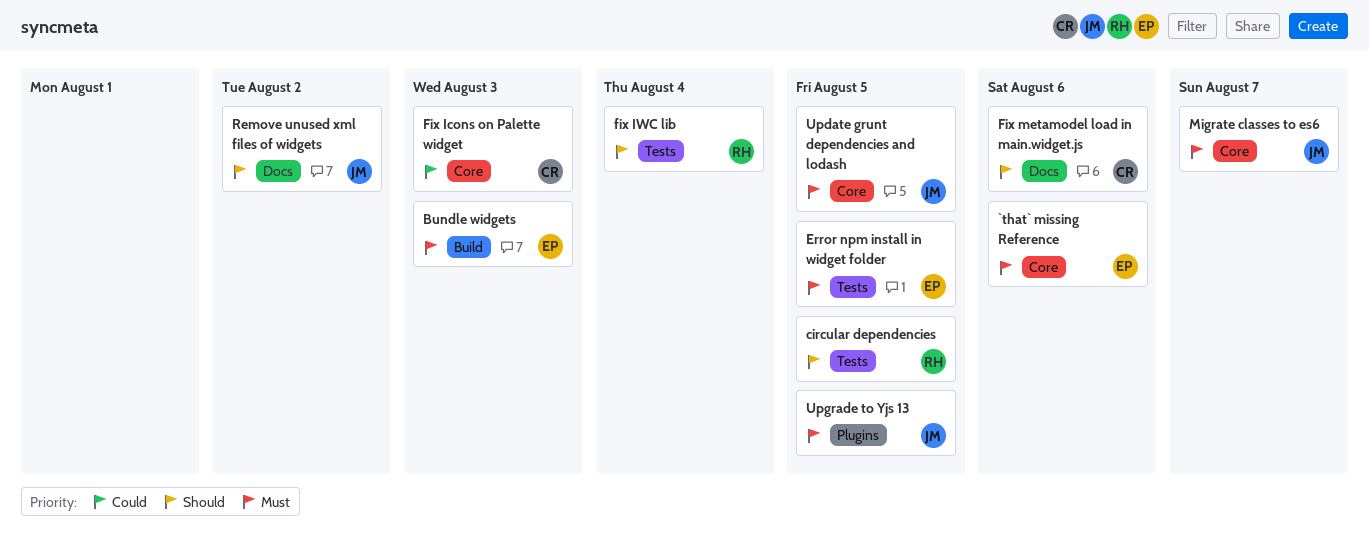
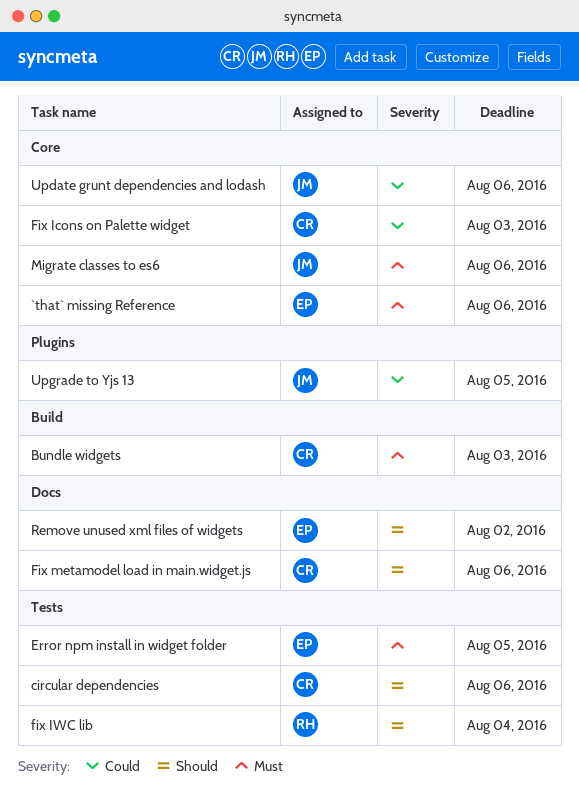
Bundle widgets, owner: EP -> CR
circular dependencies, owner: RH -> CR
circular dependencies, due: Aug 5 -> Aug 6
Migrate classes to es6, due: Aug 7 -> Aug 6
Remove unused xml files of widgets, owner: JM -> EP
Update grunt dependencies and lodash, priority: Must -> Could
Update grunt dependencies and lodash, due: Aug 5 -> Aug 6
Upgrade to Yjs 13, priority: Must -> Could

